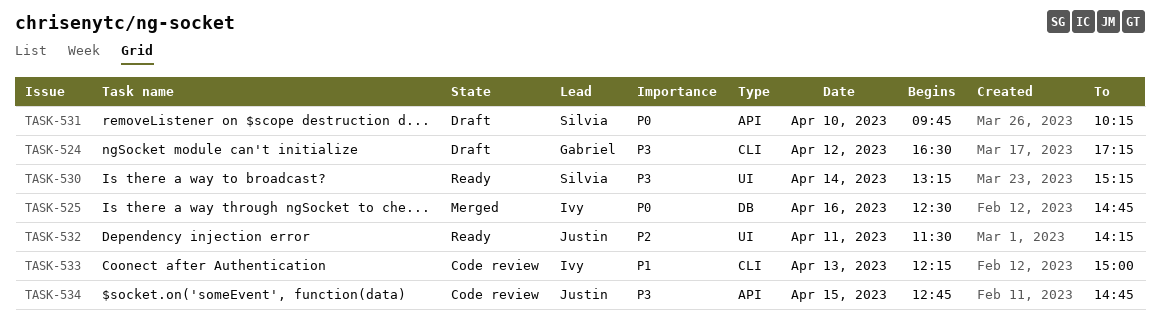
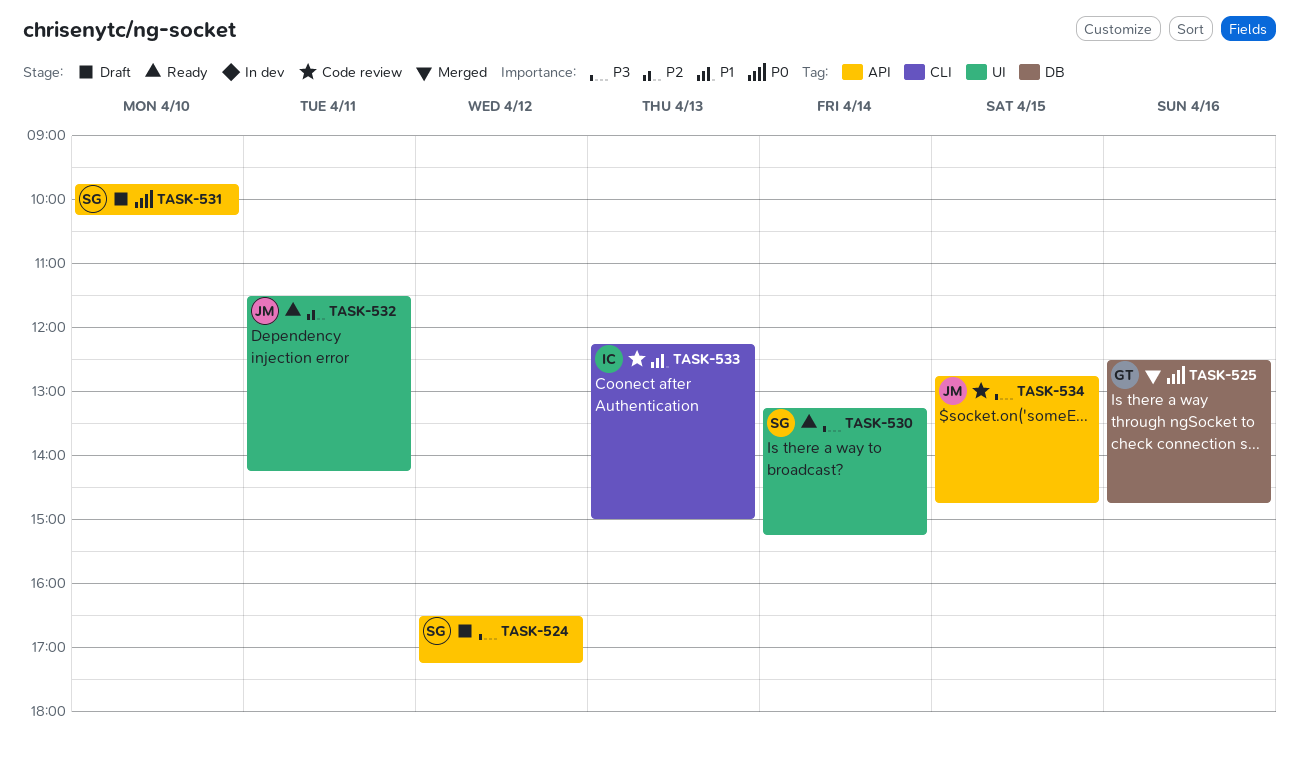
TASK-524, owner: Gabriel -> Silvia
TASK-524, label: CLI -> API
TASK-525, owner: Ivy -> Gabriel

